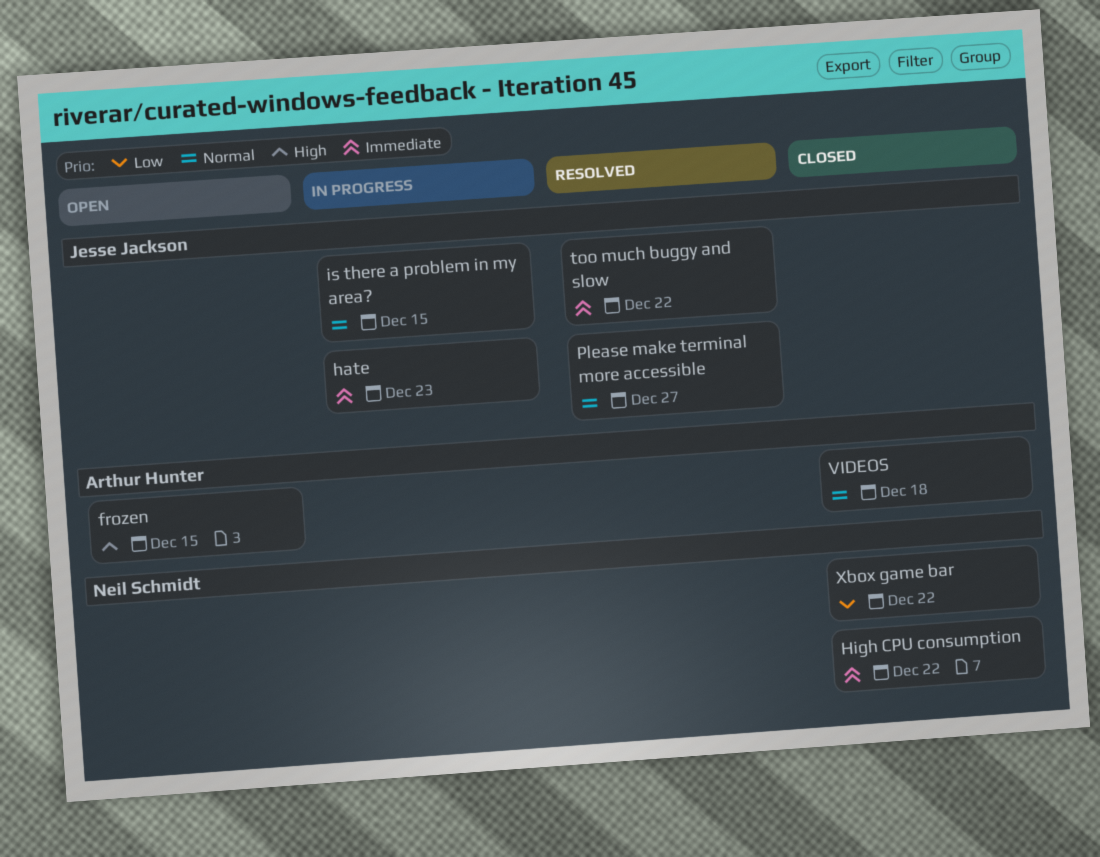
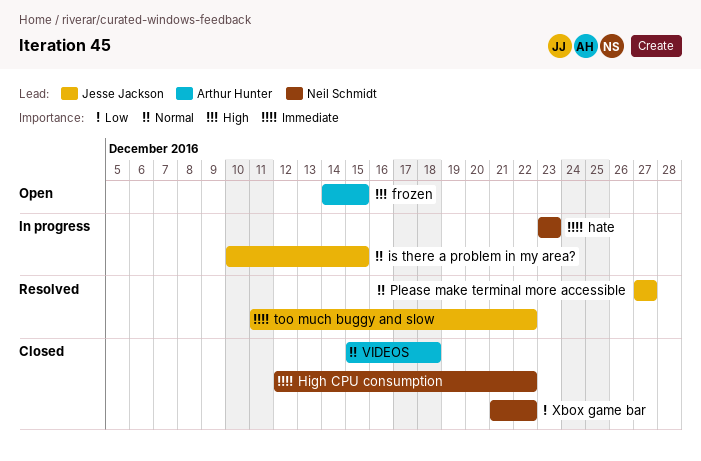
hate, owner: Jesse Jackson -> Neil Schmidt

